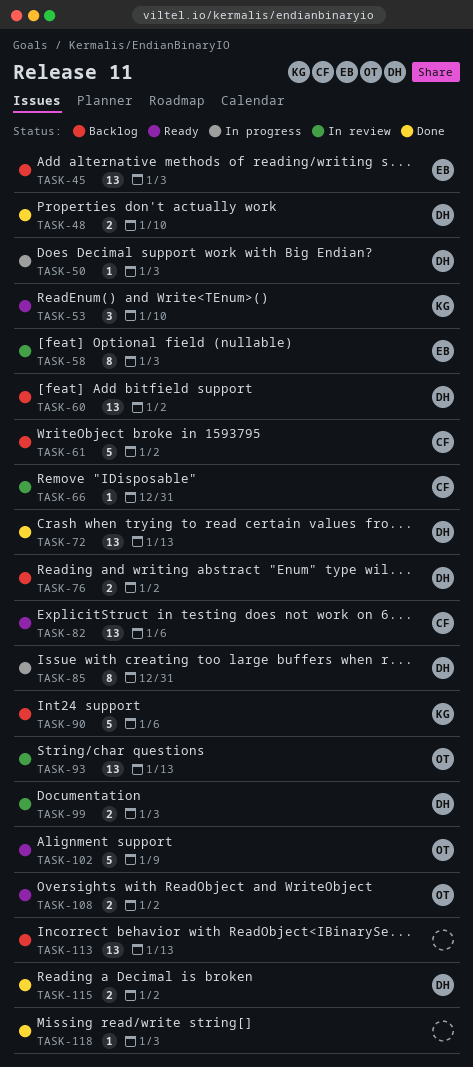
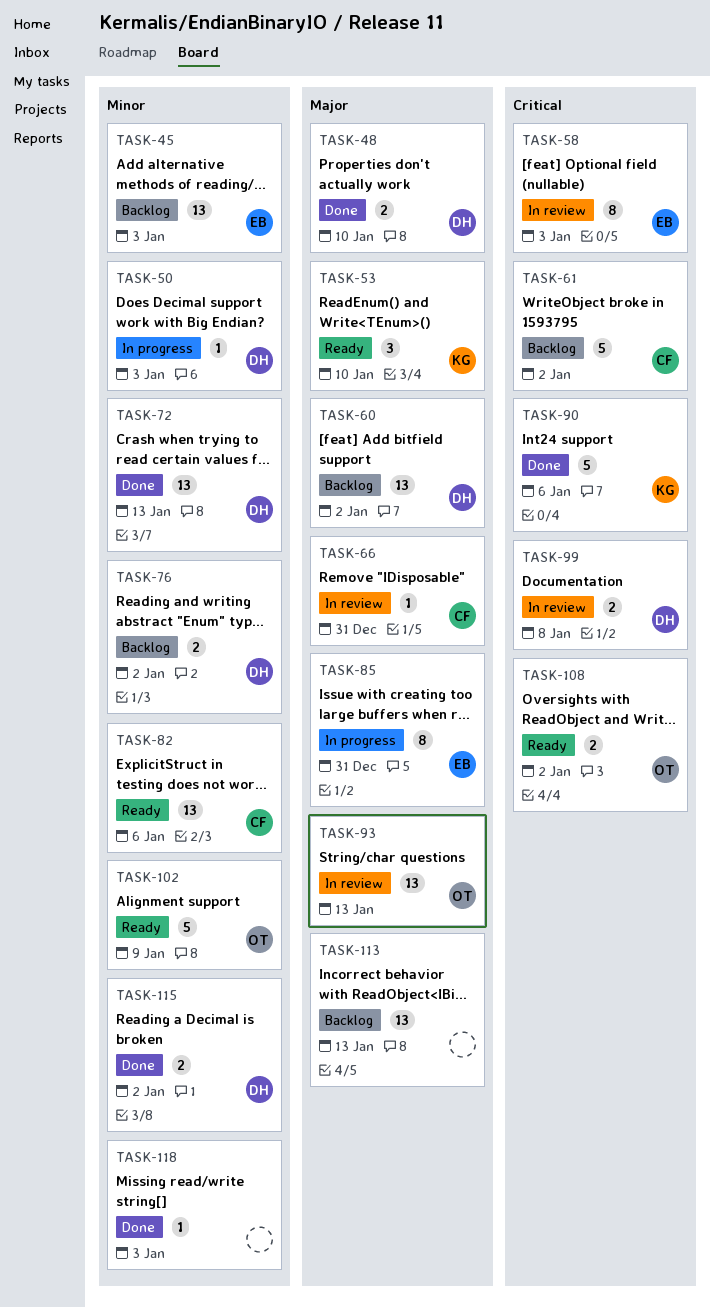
TASK-85, owner: DH -> EB
TASK-90, status: Backlog -> Done
TASK-99, due: Jan 3 -> Jan 8

